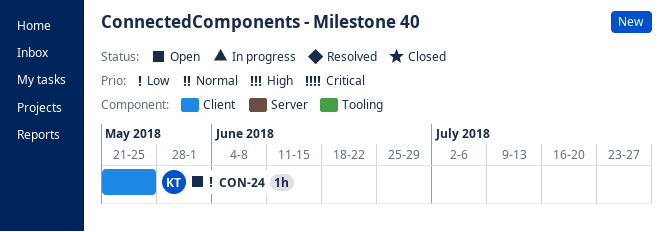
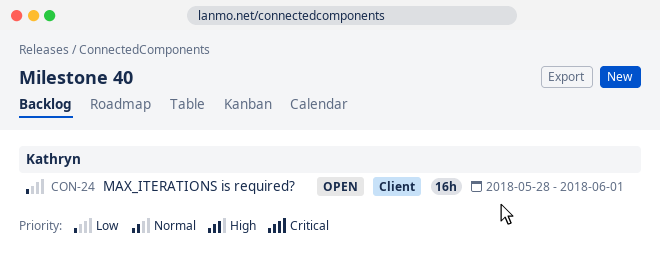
CON-24, estimate: 1h -> 16h
CON-24, start: May 21 -> May 28
CON-24, due: May 25 -> Jun 1

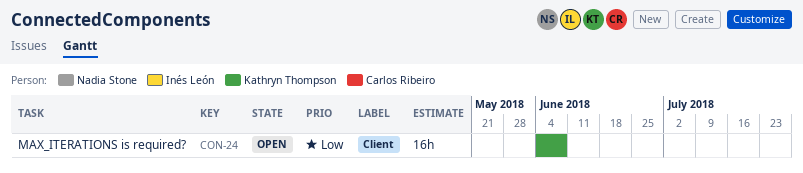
CON-24, start: May 28 -> Jun 4
CON-24, due: Jun 1 -> Jun 8

